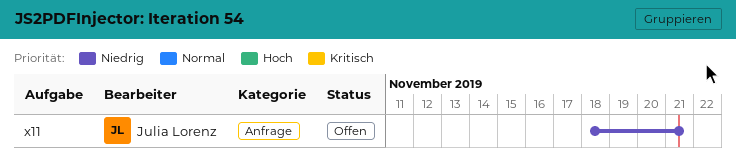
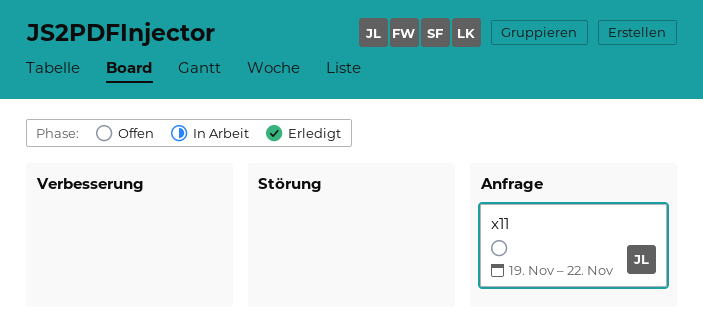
x11, start: Nov 18 -> Nov 19
x11, due: Nov 21 -> Nov 22

